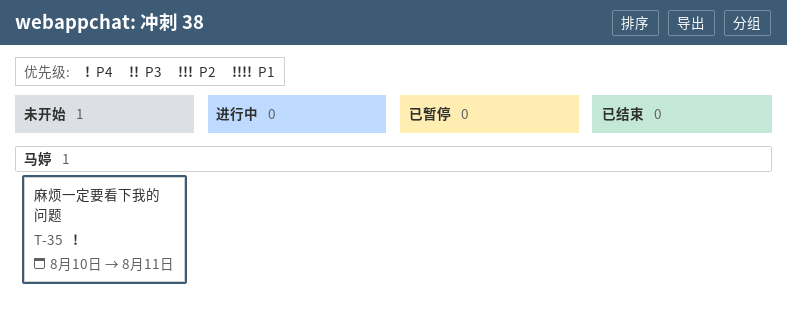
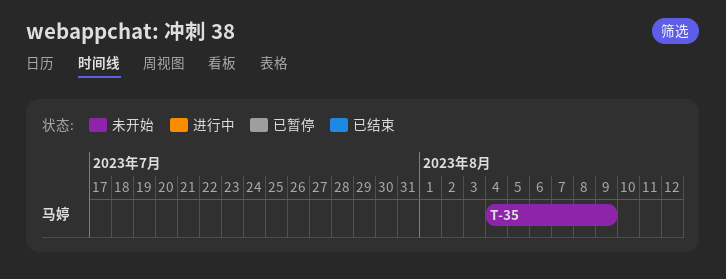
T-35, start: Aug 10 -> Aug 4
T-35, due: Aug 11 -> Aug 9

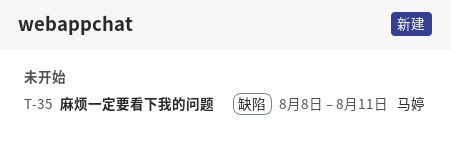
T-35, start: Aug 4 -> Aug 8
T-35, due: Aug 9 -> Aug 11

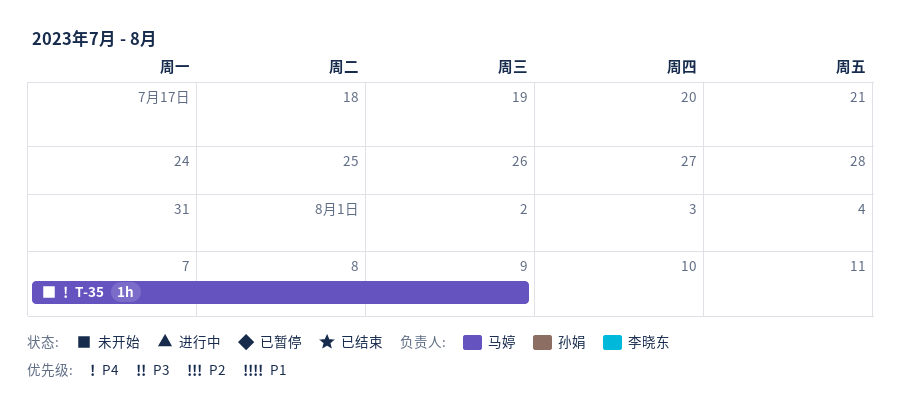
T-35, start: Aug 8 -> Aug 7
T-35, due: Aug 11 -> Aug 9

